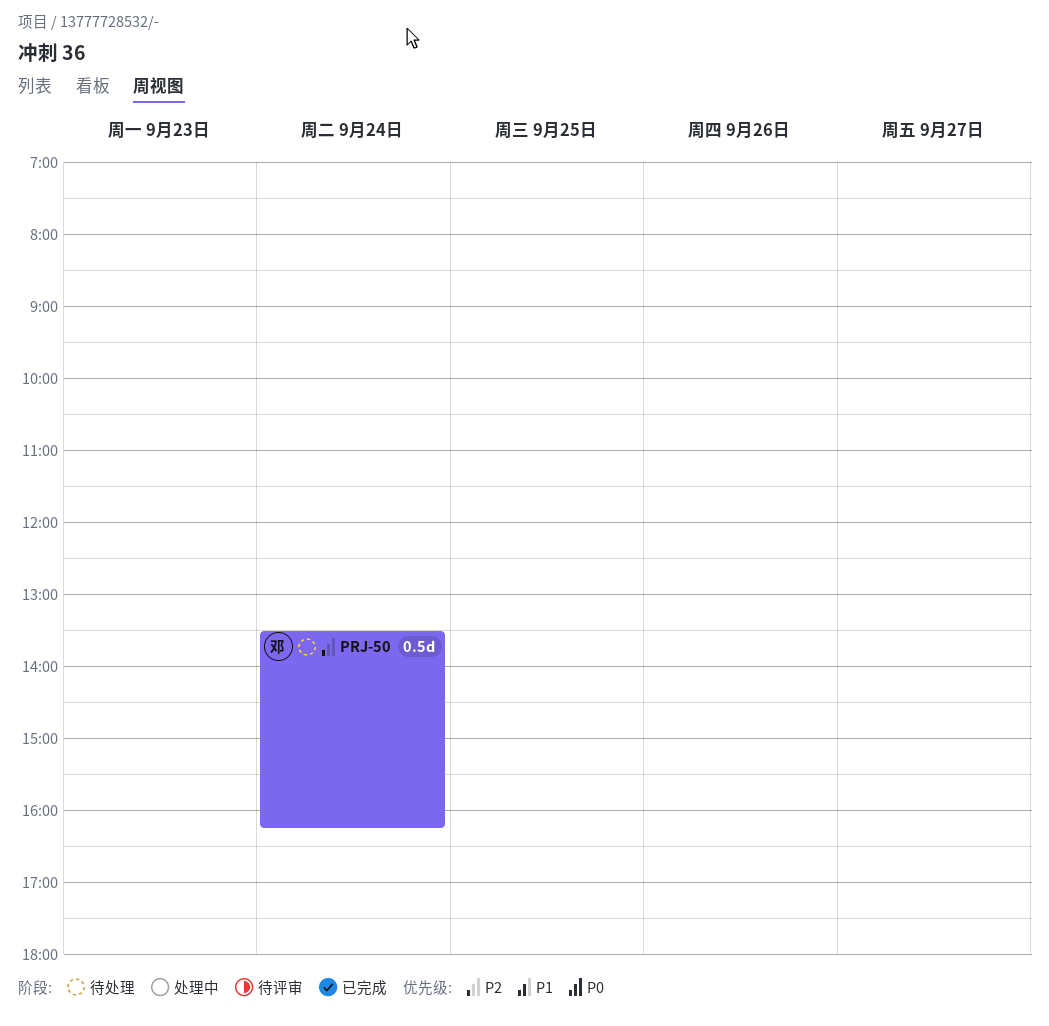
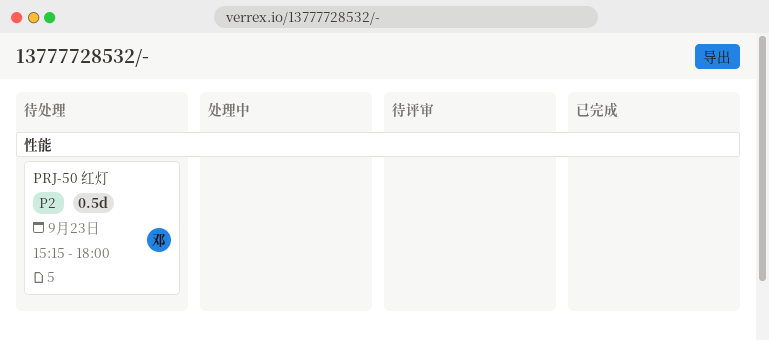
PRJ-50, day: Sep 24 -> Sep 23
PRJ-50, begins: 13:30 -> 15:15
PRJ-50, ends: 16:15 -> 18:00

